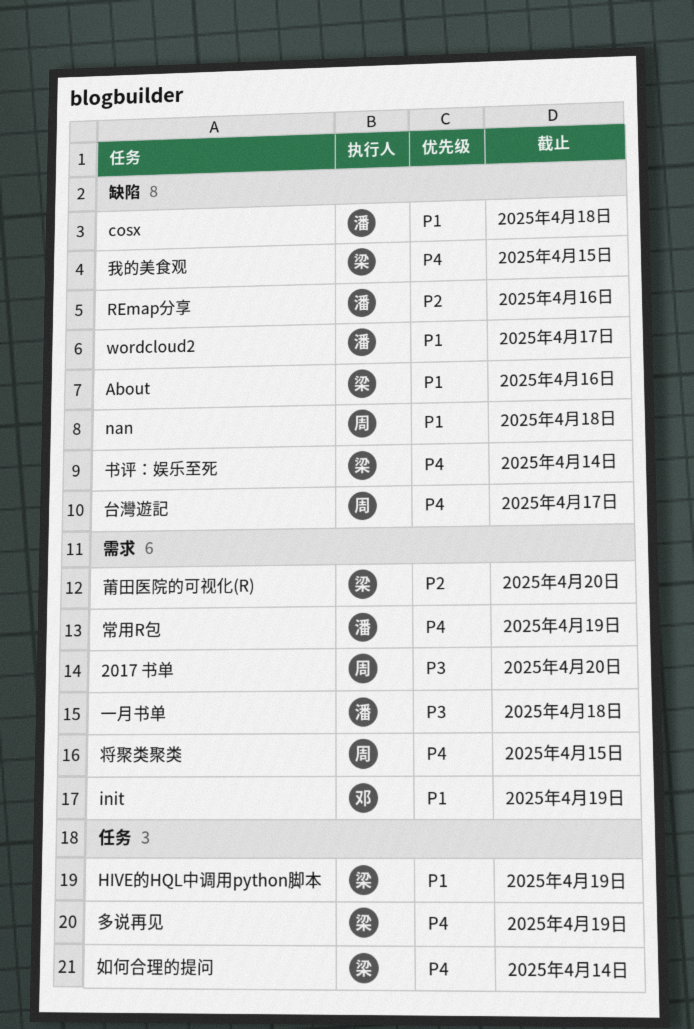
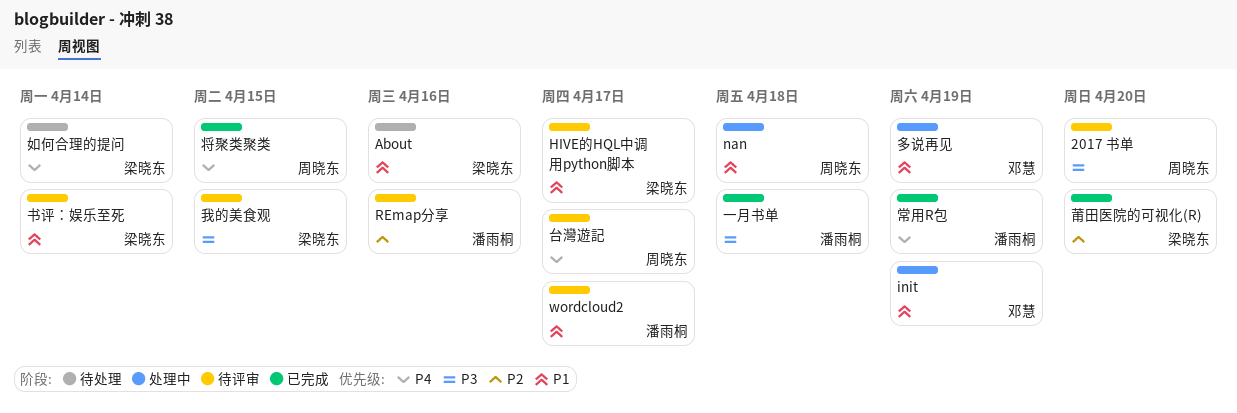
cosx: present -> none
HIVE的HQL中调用python脚本, due: Apr 19 -> Apr 17
书评：娱乐至死, priority: P4 -> P1
多说再见, owner: 梁晓东 -> 邓慧
多说再见, priority: P4 -> P1
我的美食观, priority: P4 -> P3

